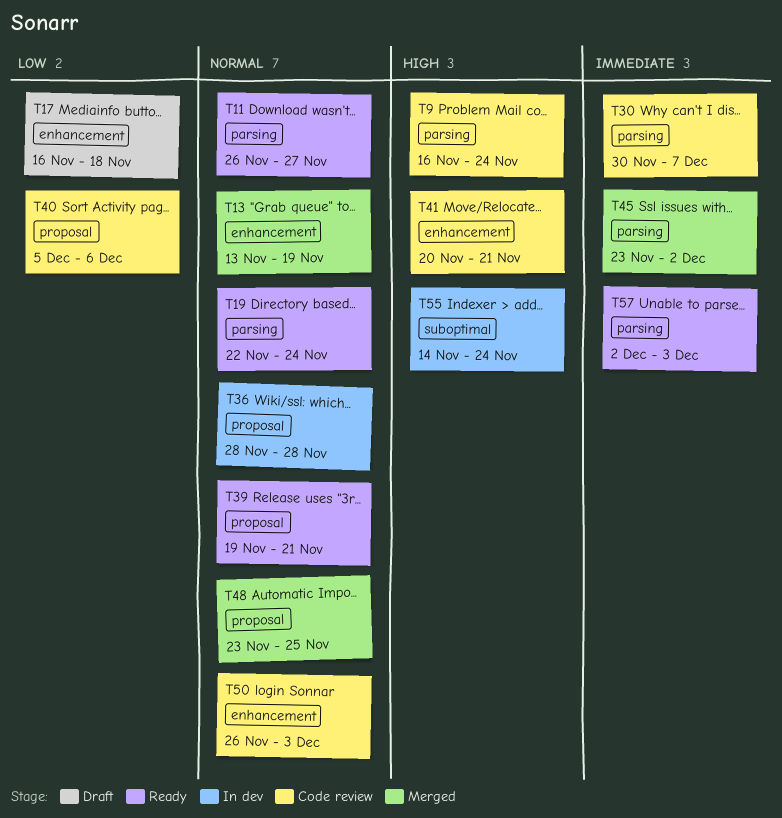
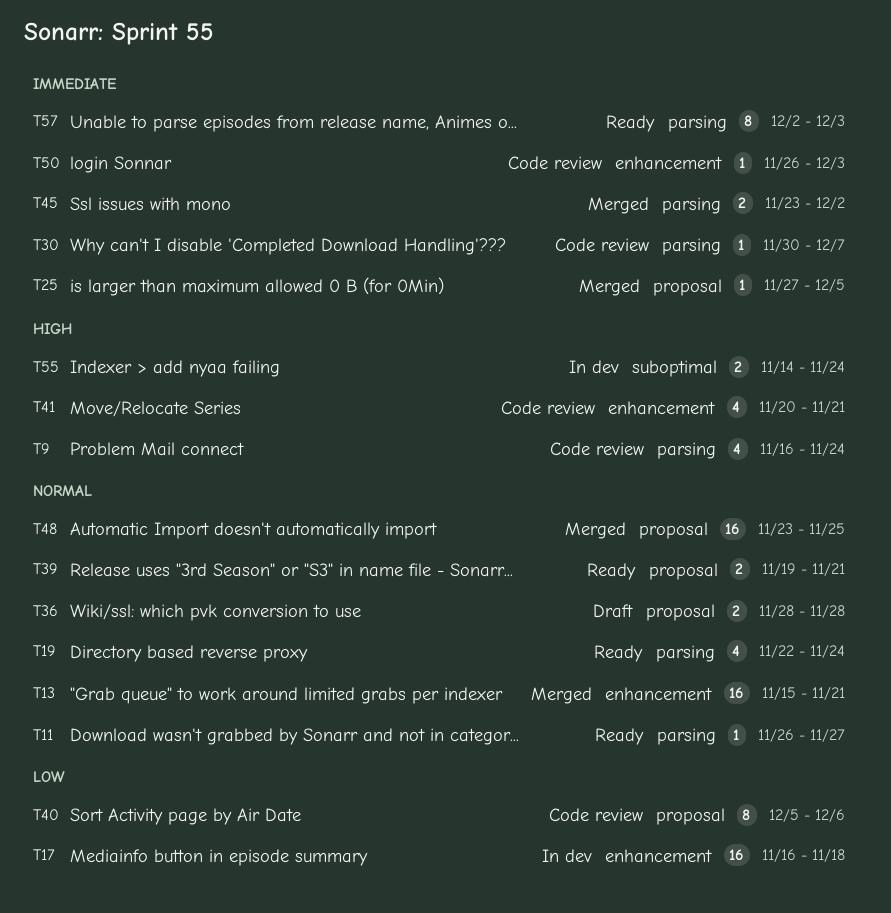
T13, start: Nov 13 -> Nov 15
T13, due: Nov 19 -> Nov 21
T17, status: Draft -> In dev
T25: none -> present
T36, status: In dev -> Draft
T50, priority: Normal -> Immediate

